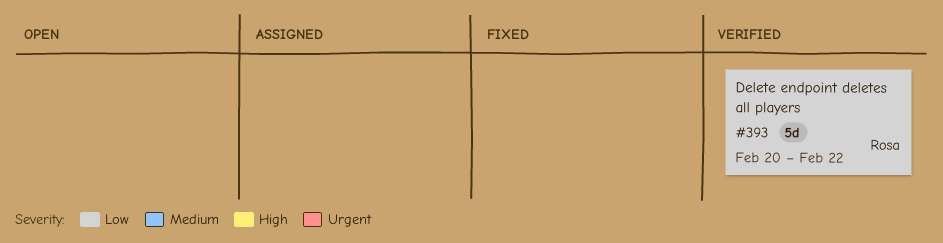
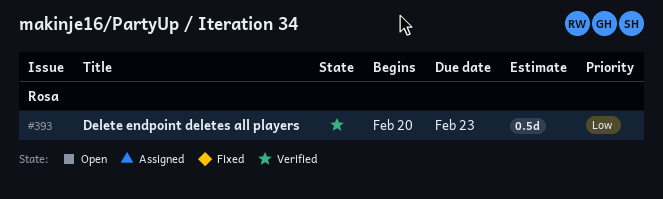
#393, estimate: 5d -> 0.5d
#393, due: Feb 22 -> Feb 23

